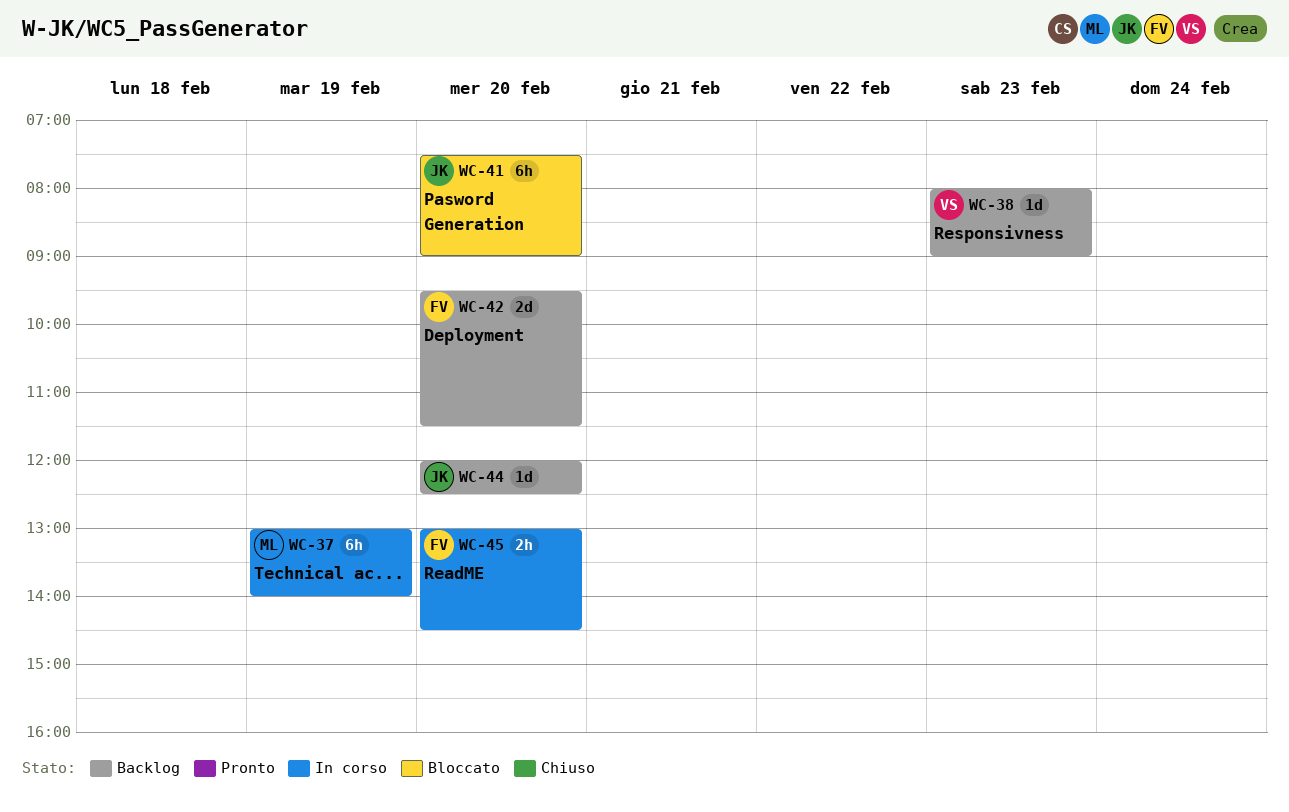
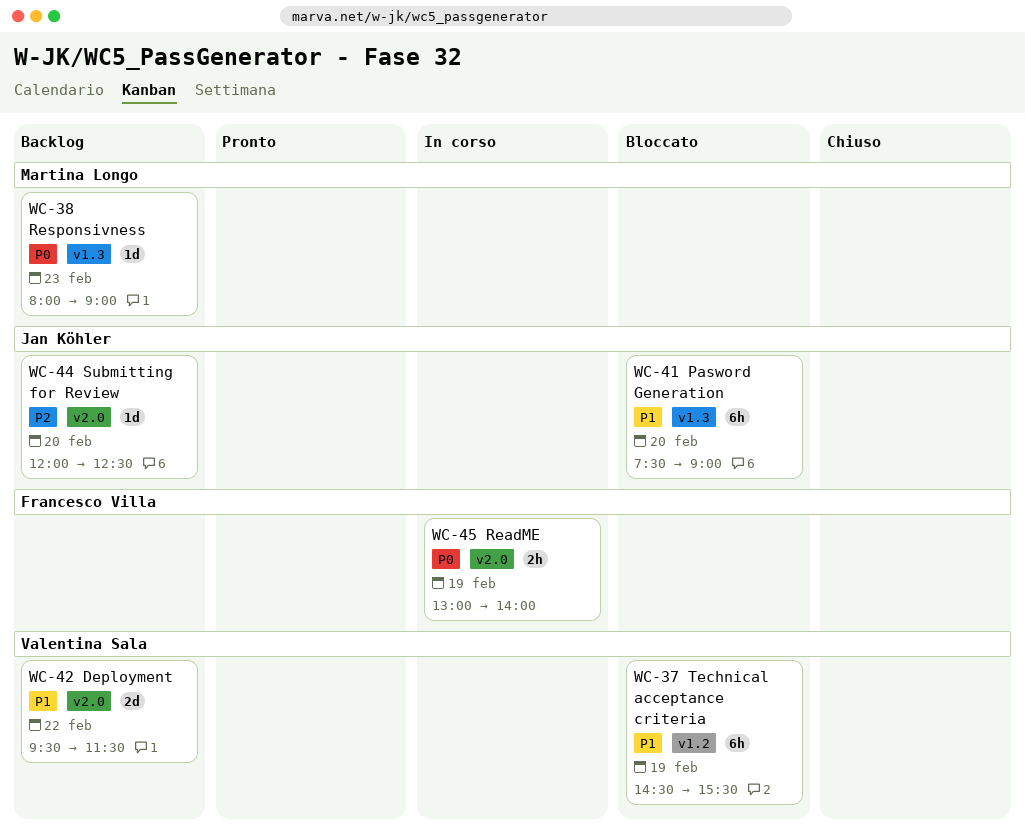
WC-37, status: In corso -> Bloccato
WC-37, owner: Martina Longo -> Valentina Sala
WC-37, begins: 13:00 -> 14:30
WC-37, ends: 14:00 -> 15:30
WC-38, owner: Valentina Sala -> Martina Longo
WC-42, owner: Francesco Villa -> Valentina Sala
WC-42, day: Feb 20 -> Feb 22
WC-45, day: Feb 20 -> Feb 19
WC-45, ends: 14:30 -> 14:00

